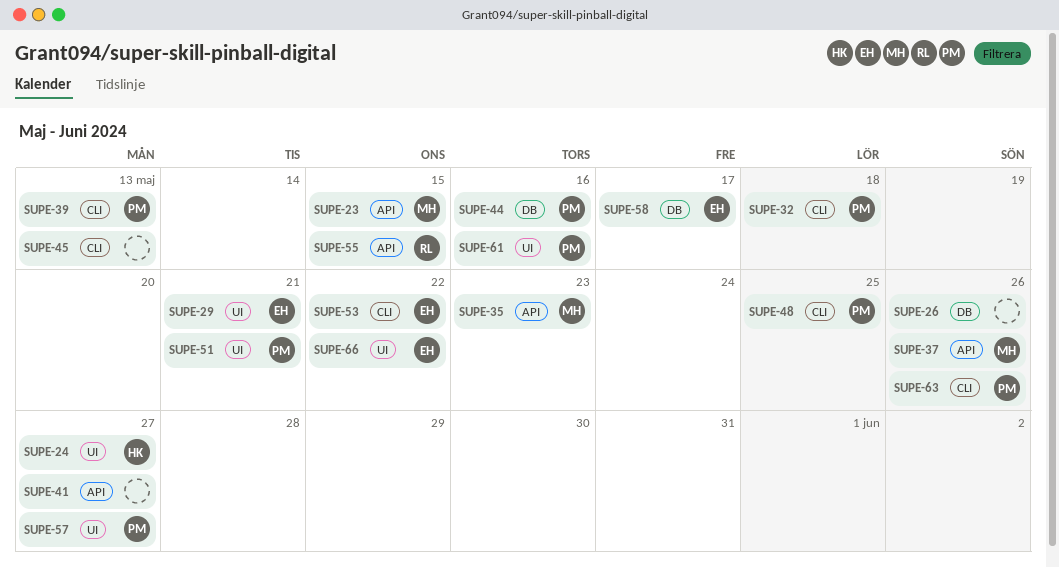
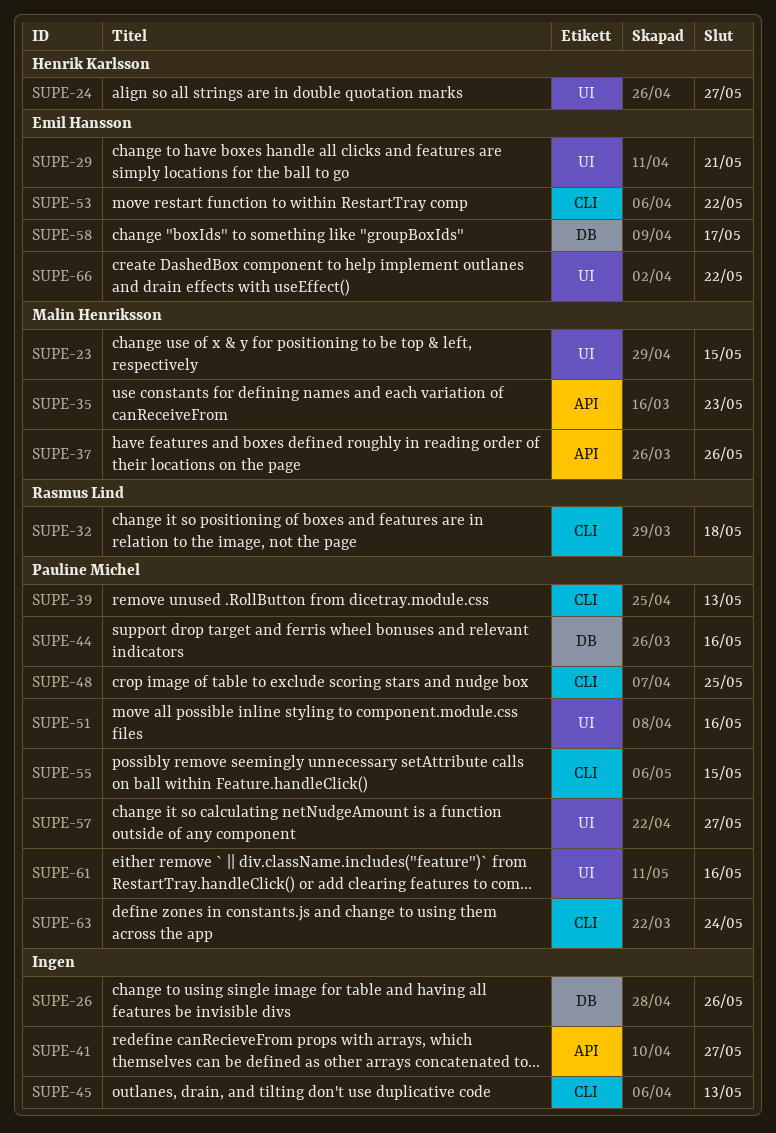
SUPE-23, label: API -> UI
SUPE-32, owner: Pauline Michel -> Rasmus Lind
SUPE-51, due: May 21 -> May 16
SUPE-55, owner: Rasmus Lind -> Pauline Michel
SUPE-55, label: API -> CLI
SUPE-63, due: May 26 -> May 24

